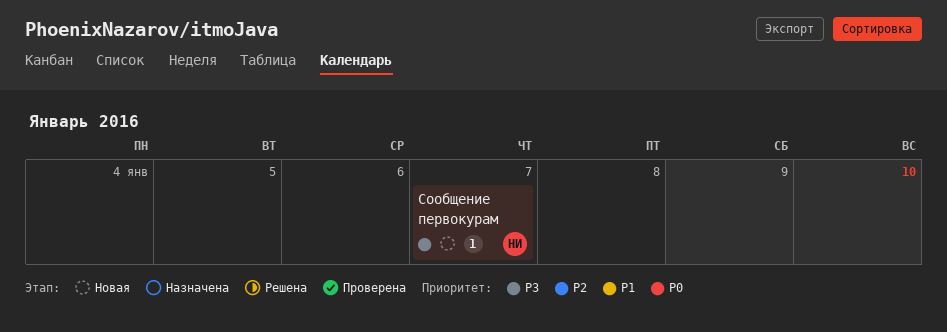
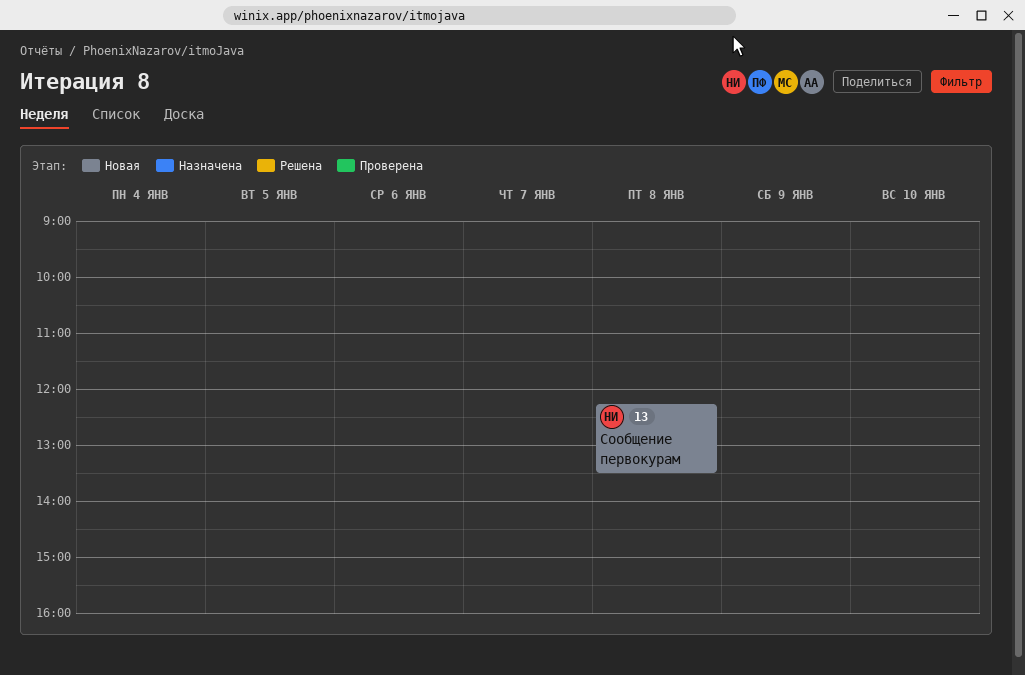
Сообщение первокурам, estimate: 1 -> 13
Сообщение первокурам, day: Jan 7 -> Jan 8

